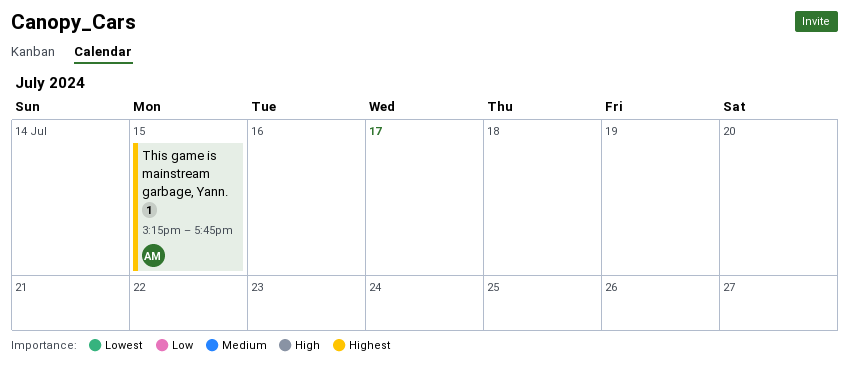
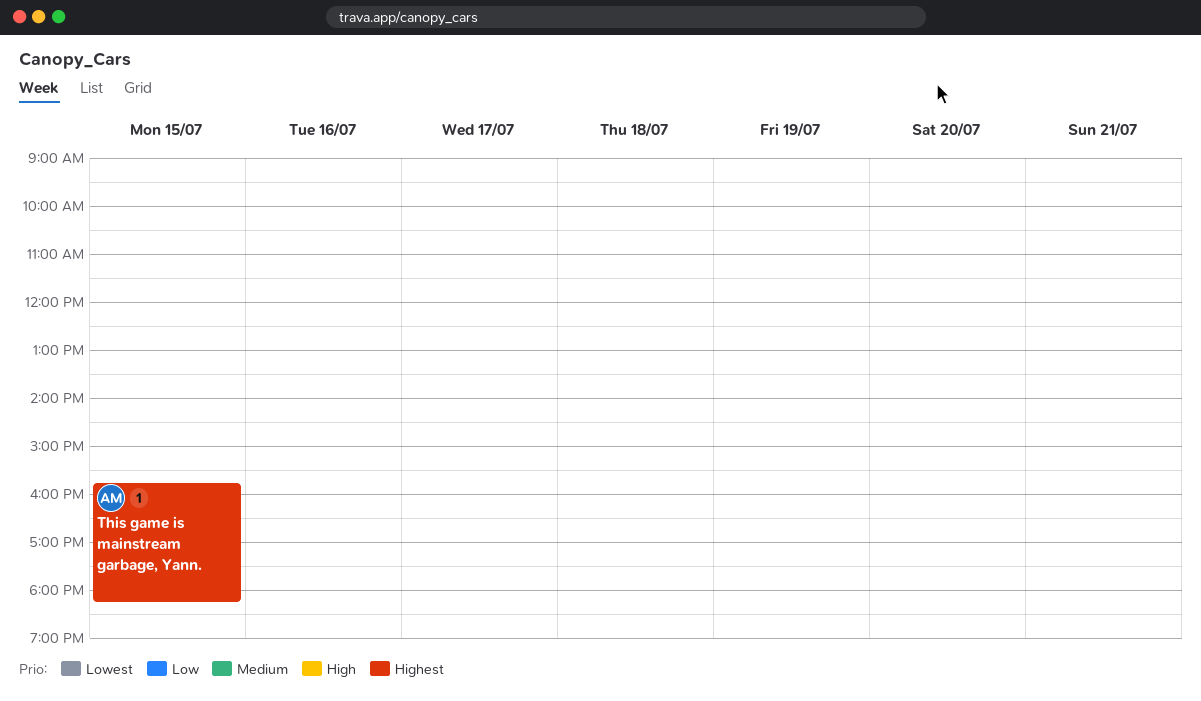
This game is mainstream garbage, Yann., begins: 15:15 -> 15:45
This game is mainstream garbage, Yann., ends: 17:45 -> 18:15

